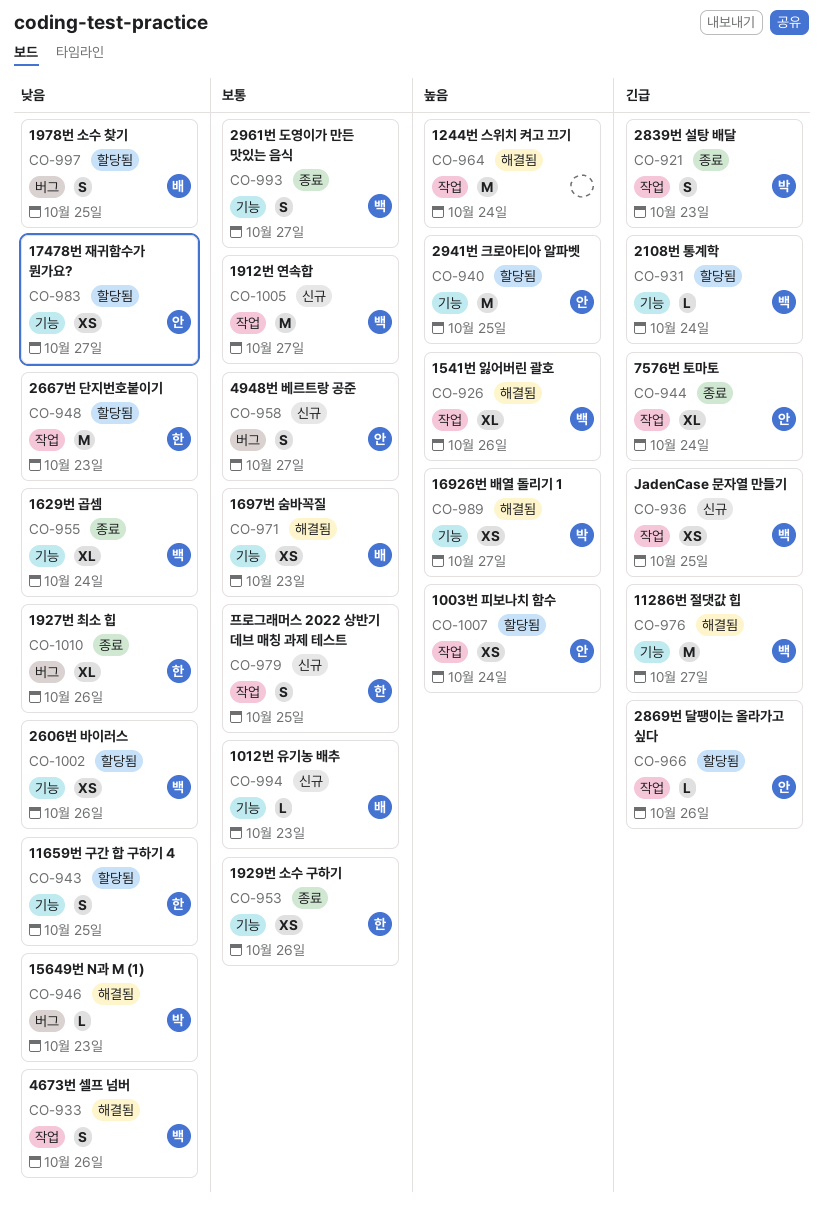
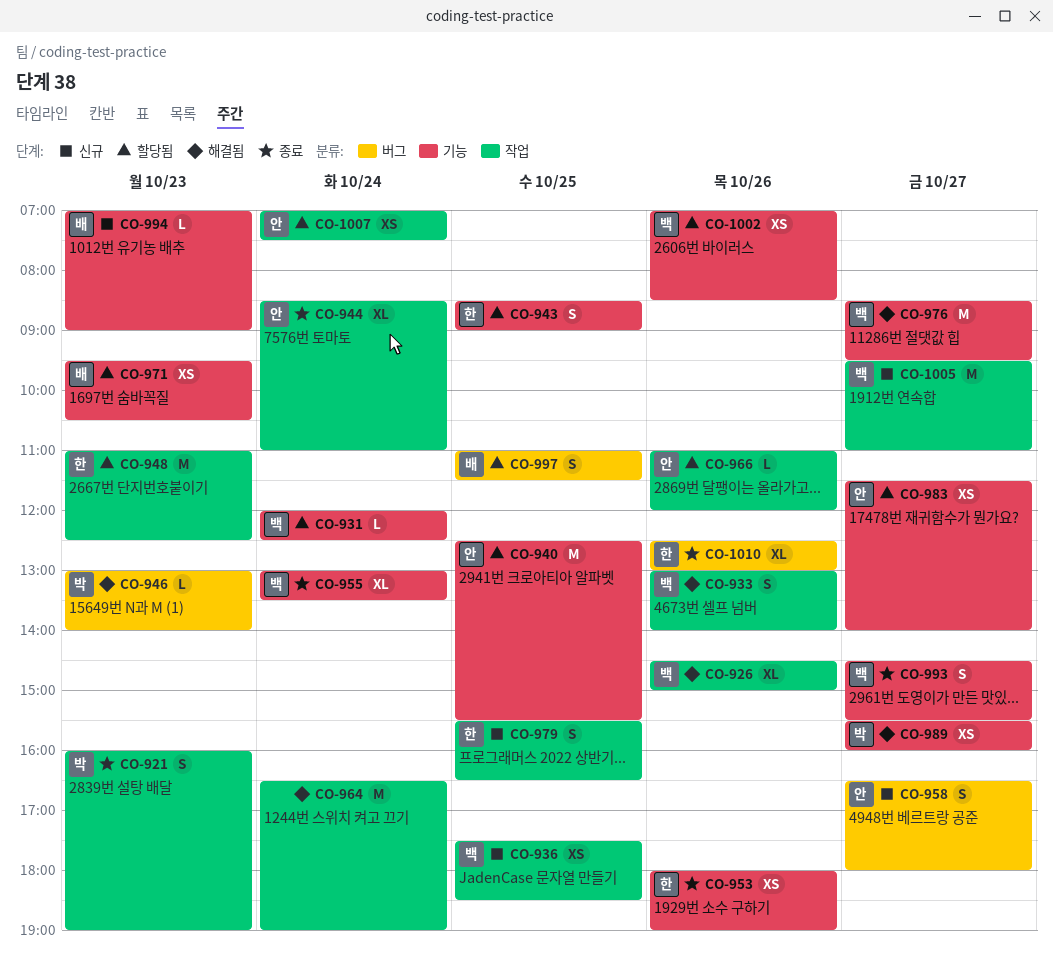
CO-971, status: 해결됨 -> 할당됨

